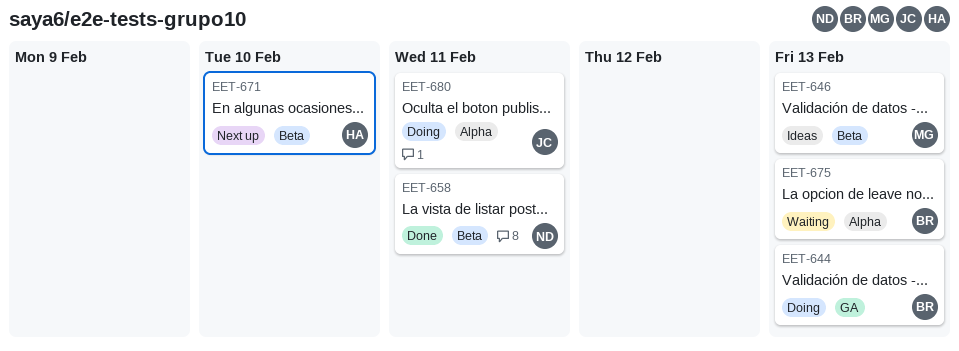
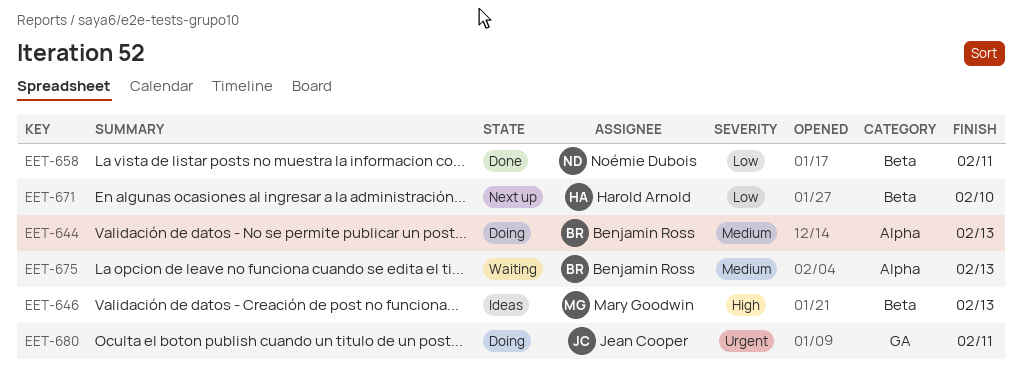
EET-644, label: GA -> Alpha
EET-680, label: Alpha -> GA

